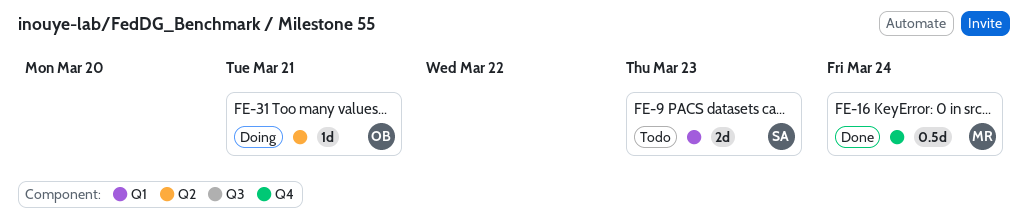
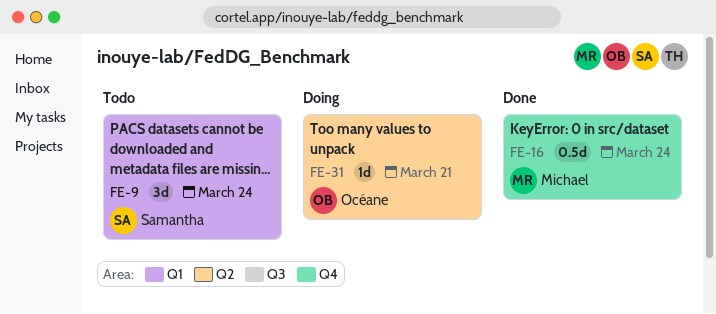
FE-9, estimate: 2d -> 3d
FE-9, due: Mar 23 -> Mar 24

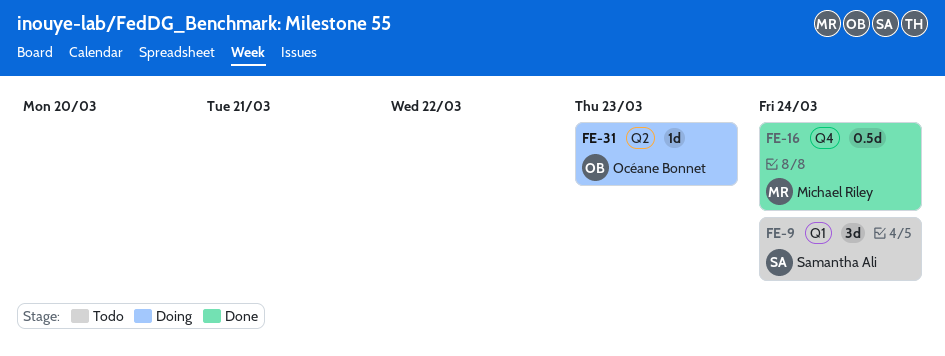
FE-31, due: Mar 21 -> Mar 23

